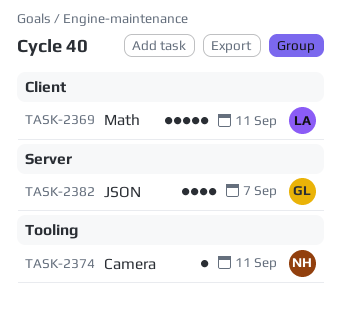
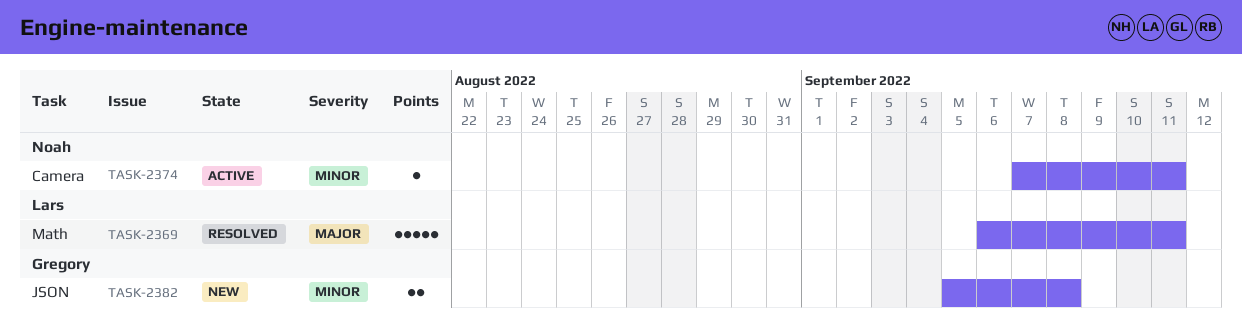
TASK-2382, estimate: 4 -> 2
TASK-2382, due: Sep 7 -> Sep 8

